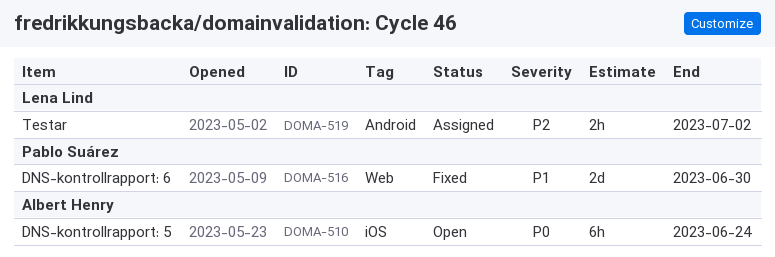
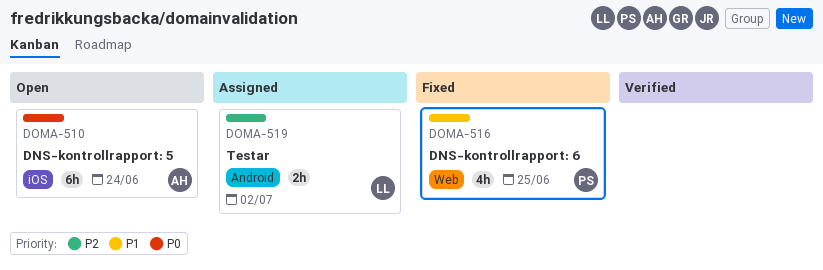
DOMA-516, estimate: 2d -> 4h
DOMA-516, due: Jun 30 -> Jun 25

